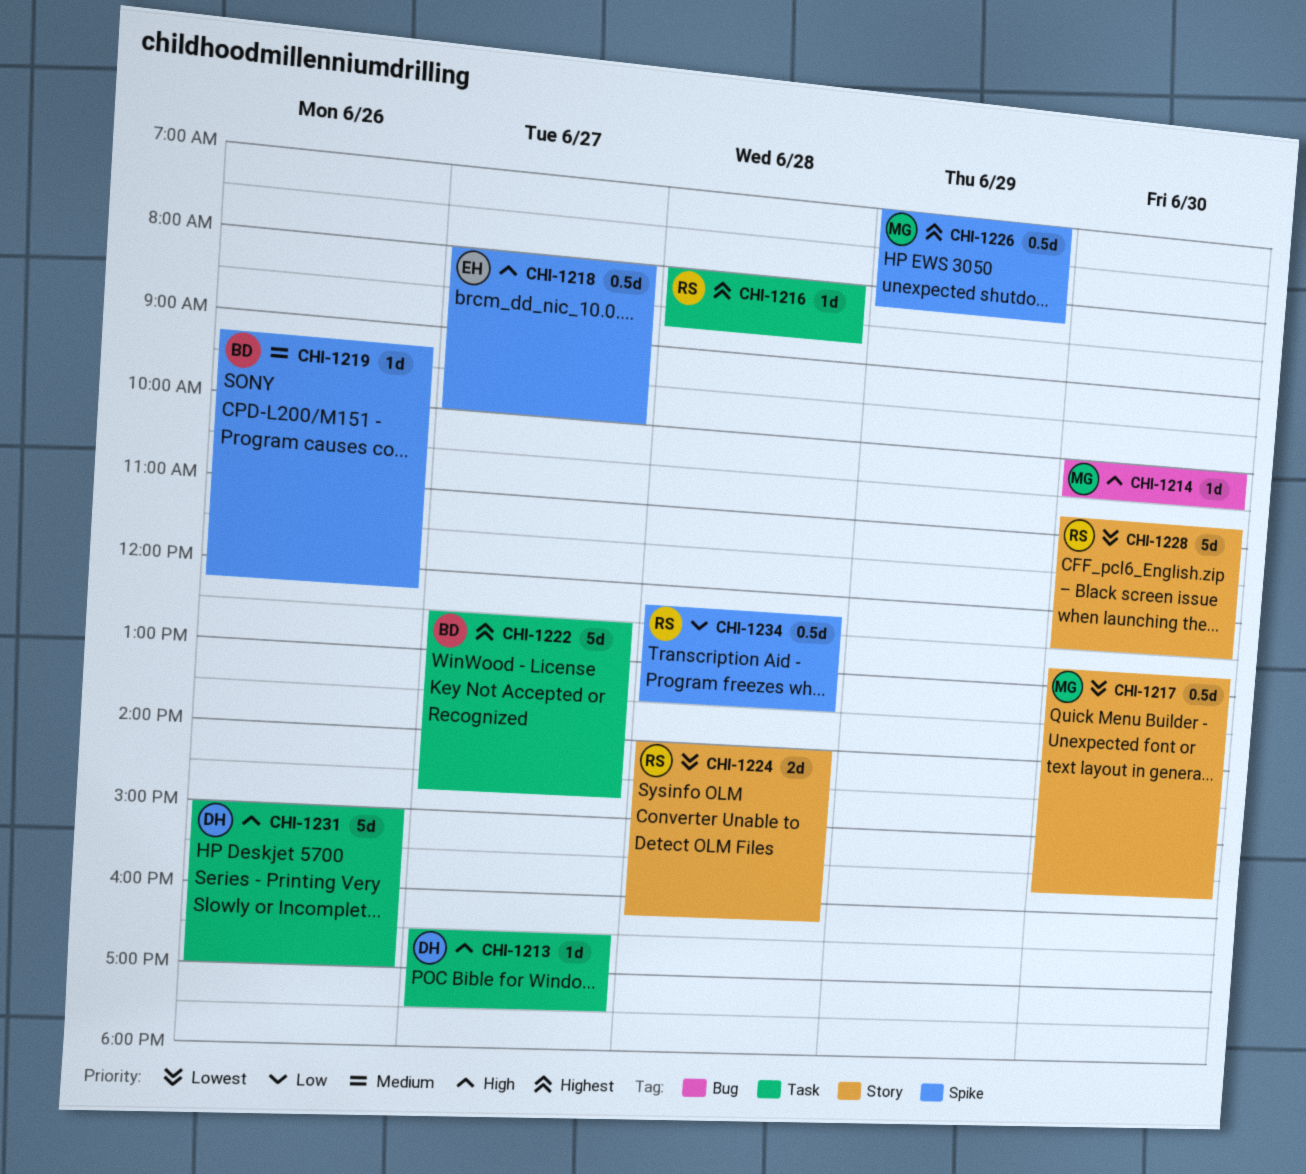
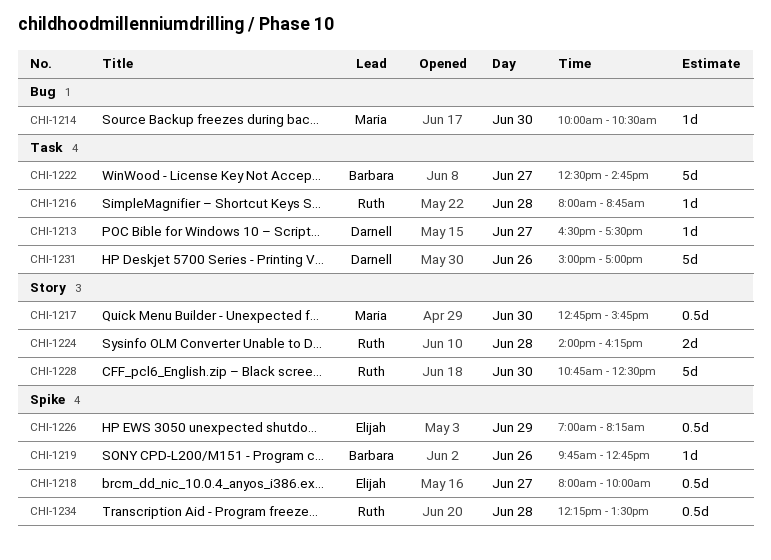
CHI-1219, begins: 09:15 -> 09:45
CHI-1219, ends: 12:15 -> 12:45
CHI-1226, owner: Maria -> Elijah

